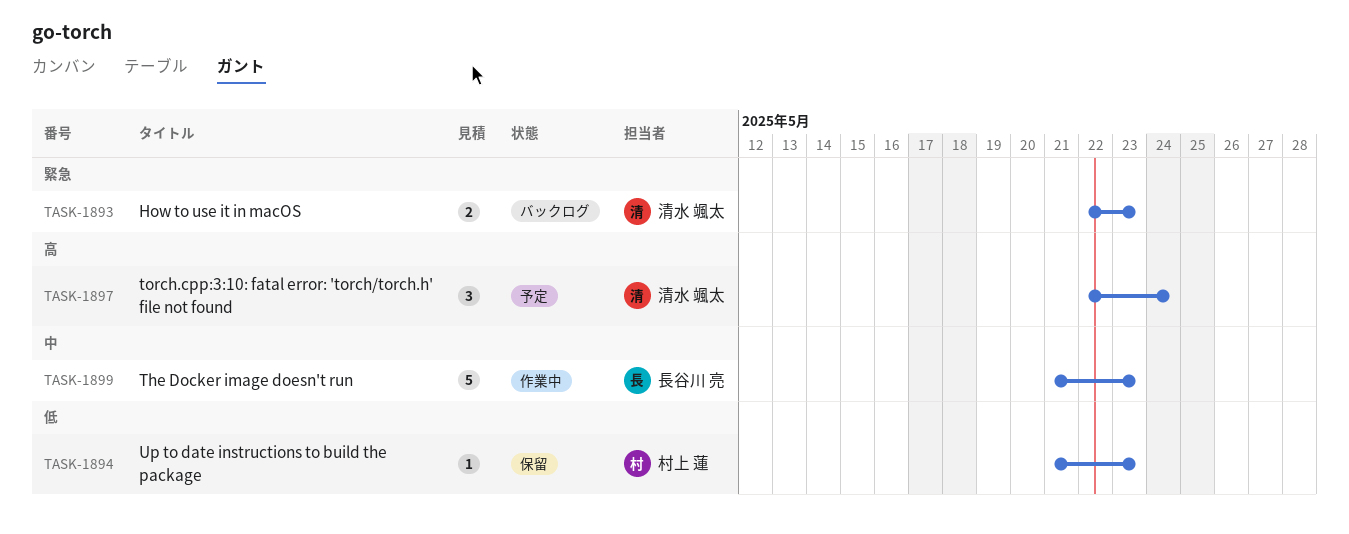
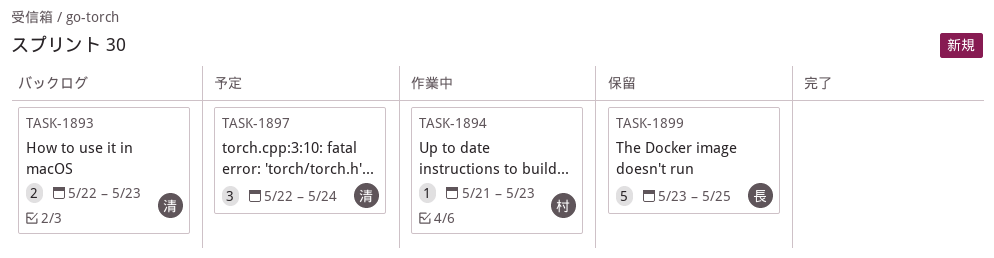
TASK-1894, status: 保留 -> 作業中
TASK-1899, status: 作業中 -> 保留
TASK-1899, start: May 21 -> May 23
TASK-1899, due: May 23 -> May 25

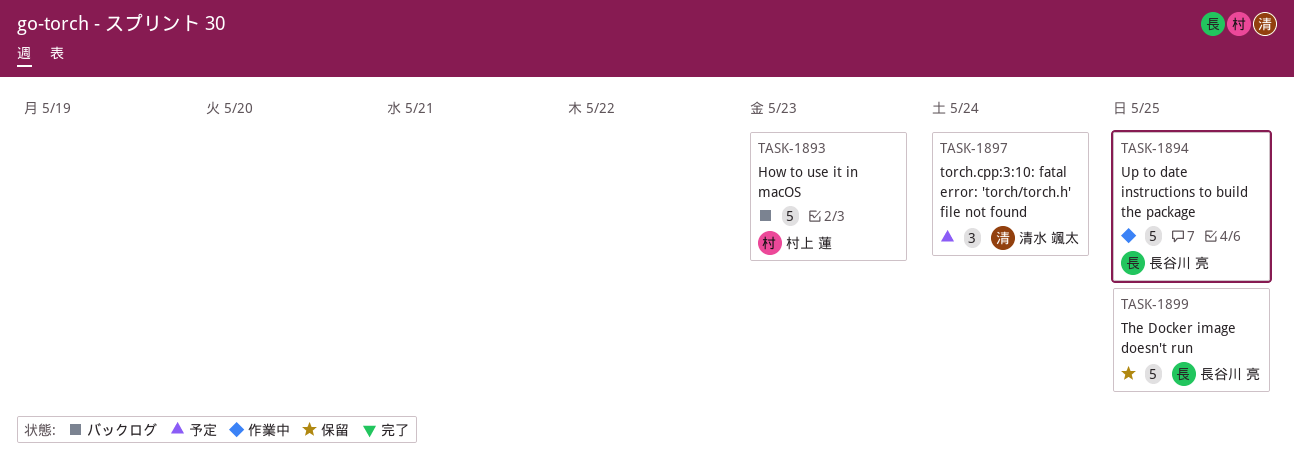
TASK-1893, owner: 清水 颯太 -> 村上 蓮
TASK-1893, estimate: 2 -> 5
TASK-1894, owner: 村上 蓮 -> 長谷川 亮
TASK-1894, estimate: 1 -> 5
TASK-1894, due: May 23 -> May 25

